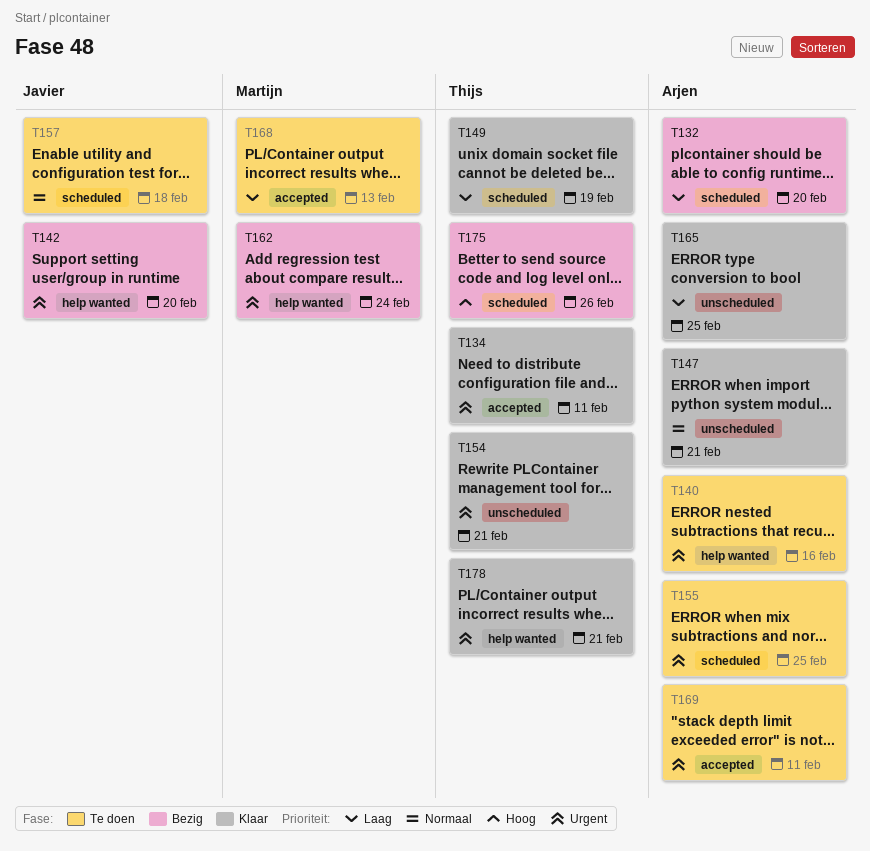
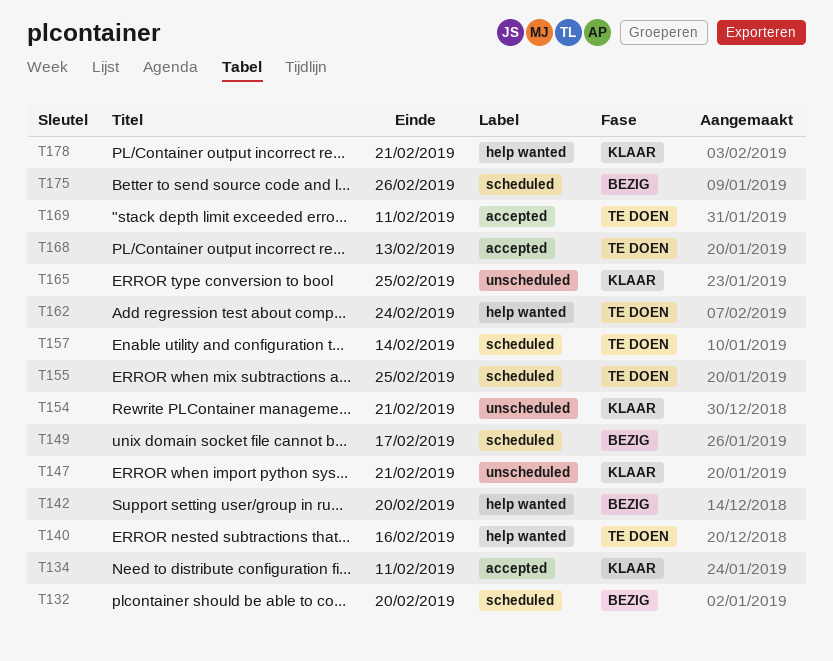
T149, status: Klaar -> Bezig
T149, due: Feb 19 -> Feb 17
T157, due: Feb 18 -> Feb 14
T162, status: Bezig -> Te doen

